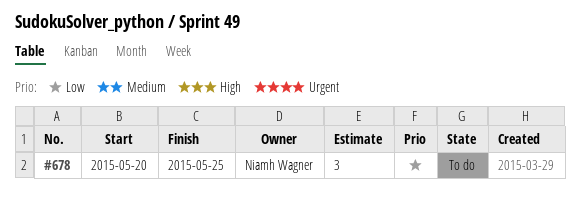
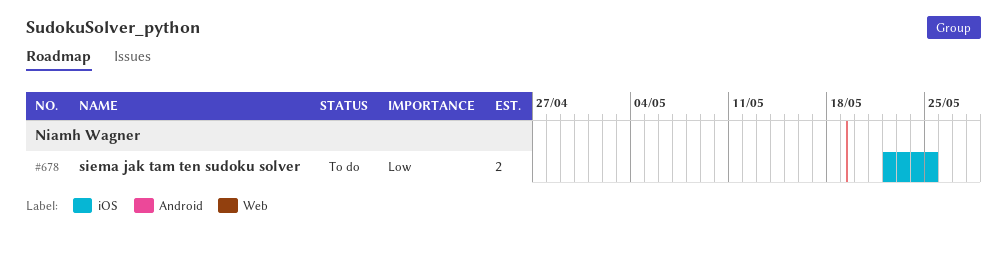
#678, estimate: 3 -> 2
#678, start: May 20 -> May 22

